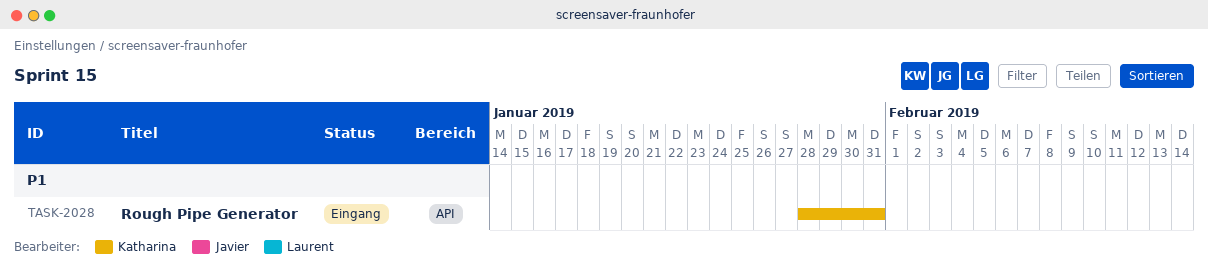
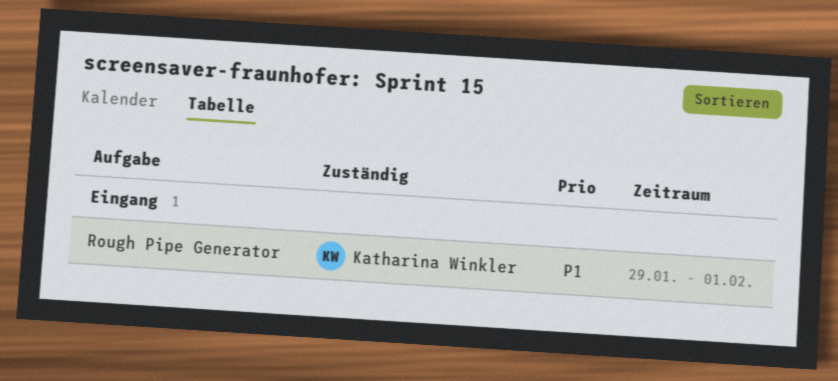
Rough Pipe Generator, start: Jan 28 -> Jan 29
Rough Pipe Generator, due: Jan 31 -> Feb 1

